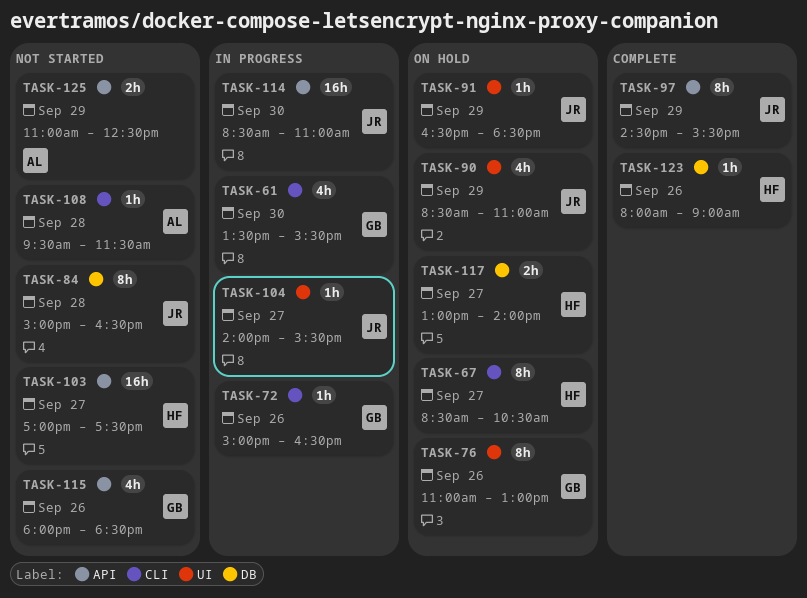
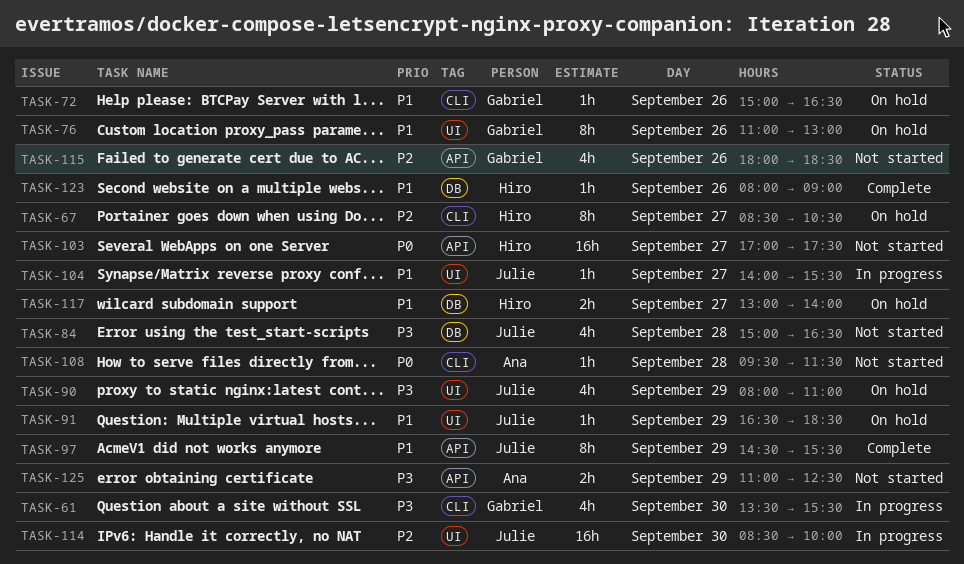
TASK-72, status: In progress -> On hold
TASK-84, estimate: 8h -> 4h
TASK-90, begins: 08:30 -> 08:00
TASK-114, label: API -> UI
TASK-114, ends: 11:00 -> 10:00

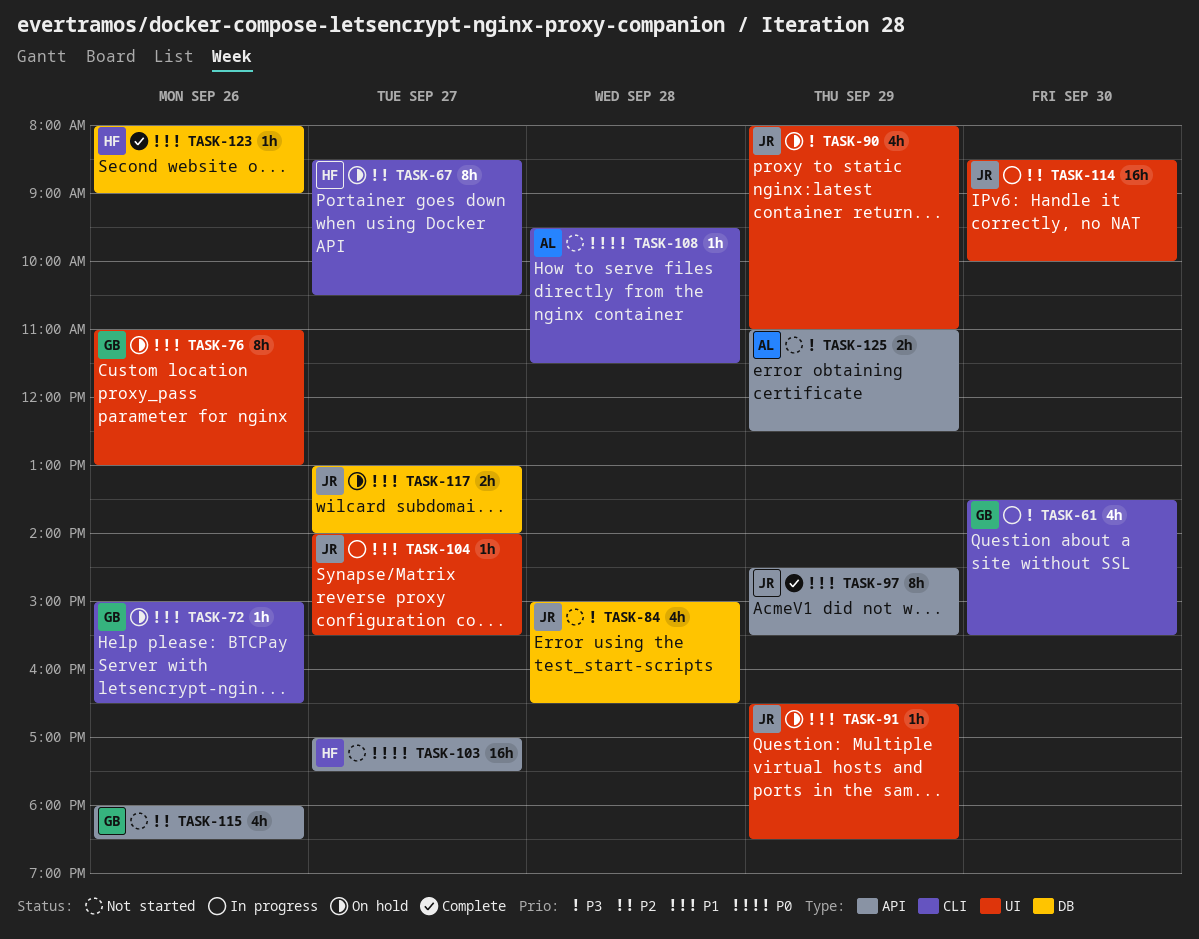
TASK-117, owner: Hiro -> Julie

